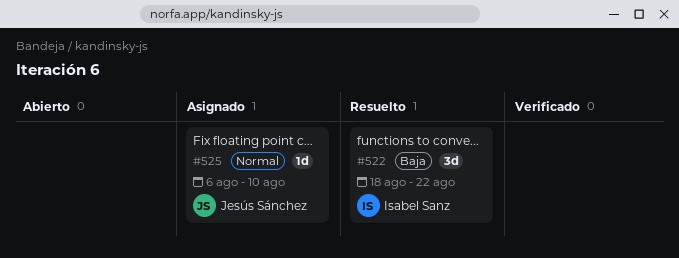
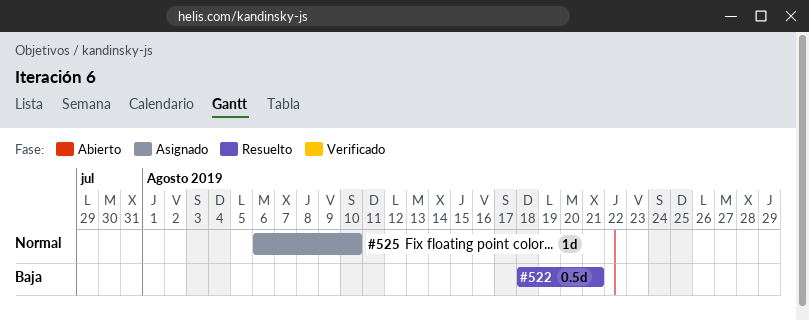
#522, estimate: 3d -> 0.5d
#522, due: Aug 22 -> Aug 21

